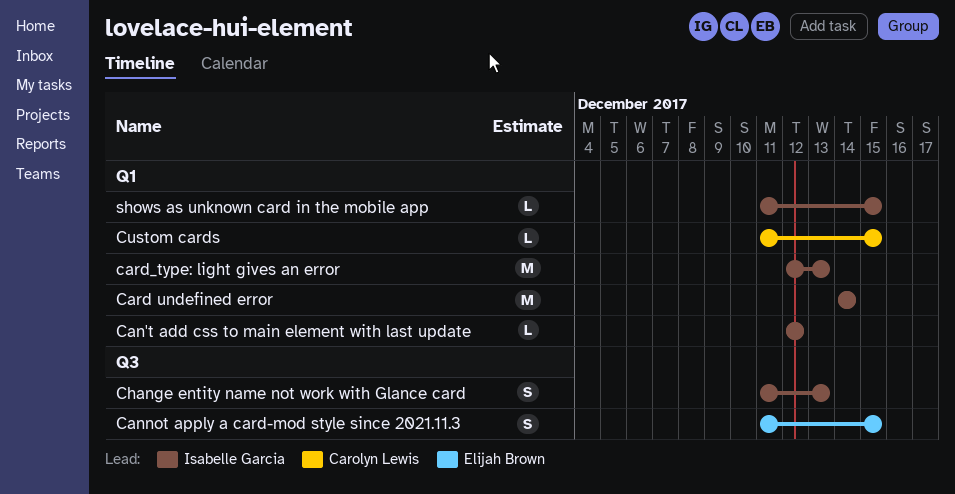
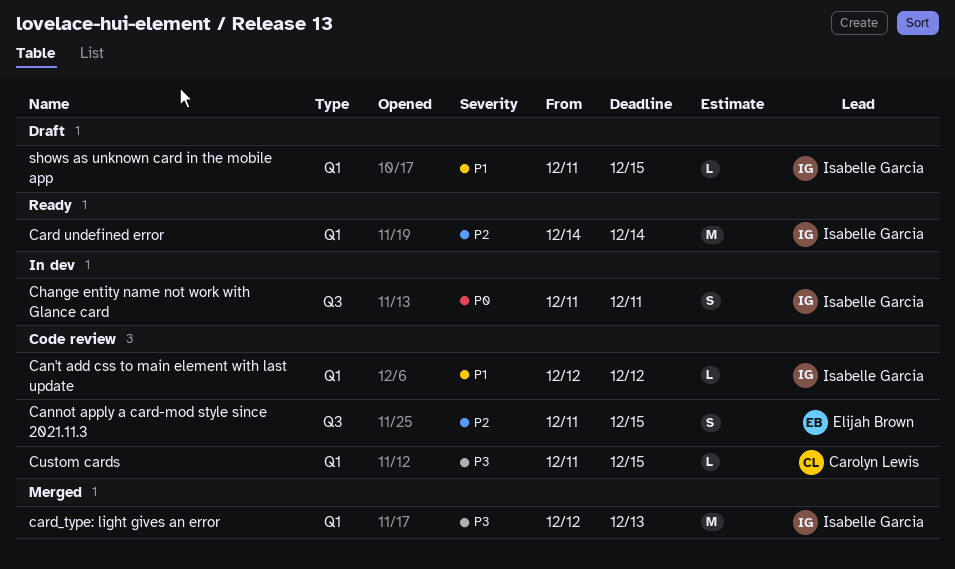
Change entity name not work with Glance card, due: Dec 13 -> Dec 11

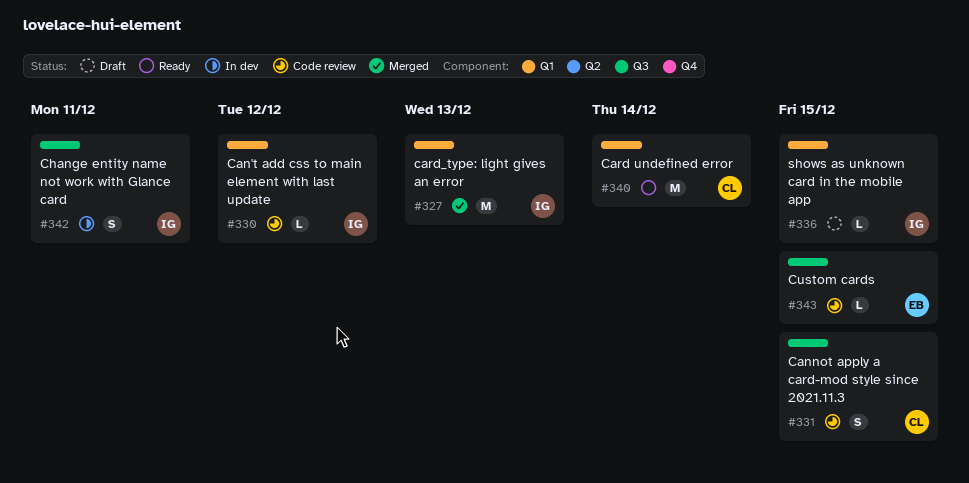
Cannot apply a card-mod style since 2021.11.3, owner: Elijah Brown -> Carolyn Lewis
Card undefined error, owner: Isabelle Garcia -> Carolyn Lewis
Custom cards, owner: Carolyn Lewis -> Elijah Brown
Custom cards, label: Q1 -> Q3

